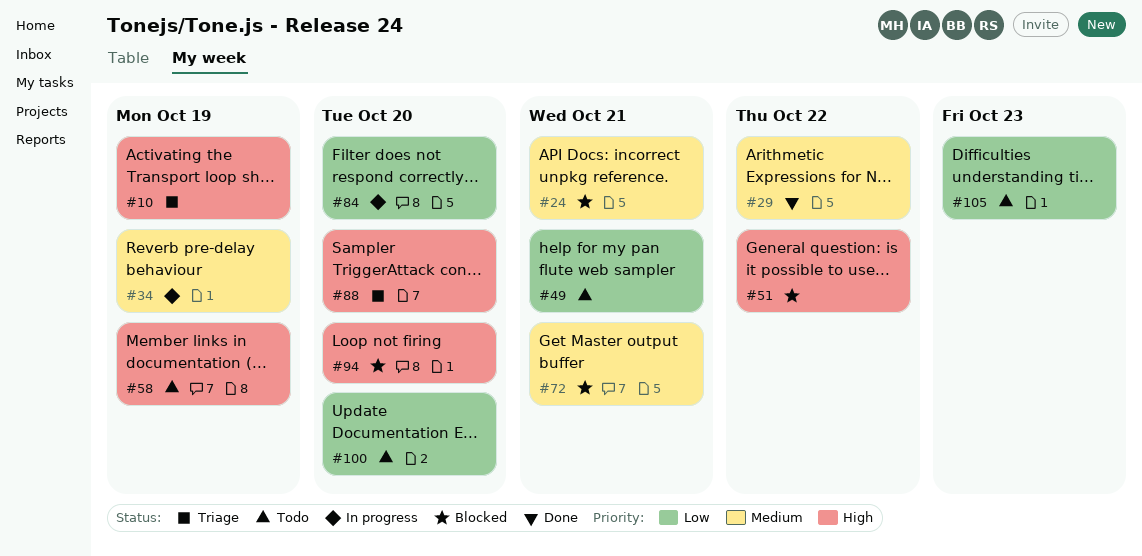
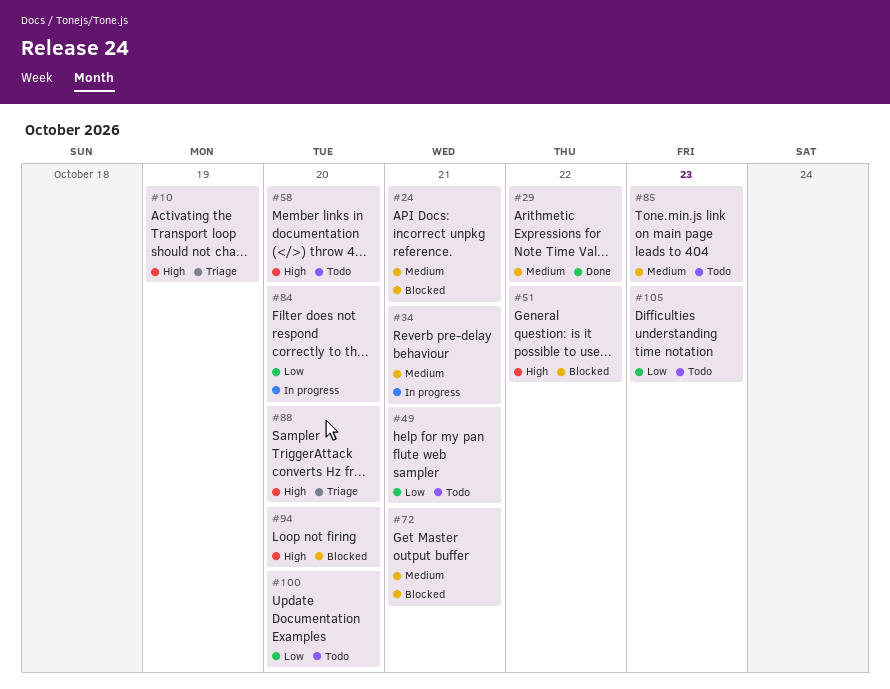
#34, due: Oct 19 -> Oct 21
#58, due: Oct 19 -> Oct 20
#85: none -> present

